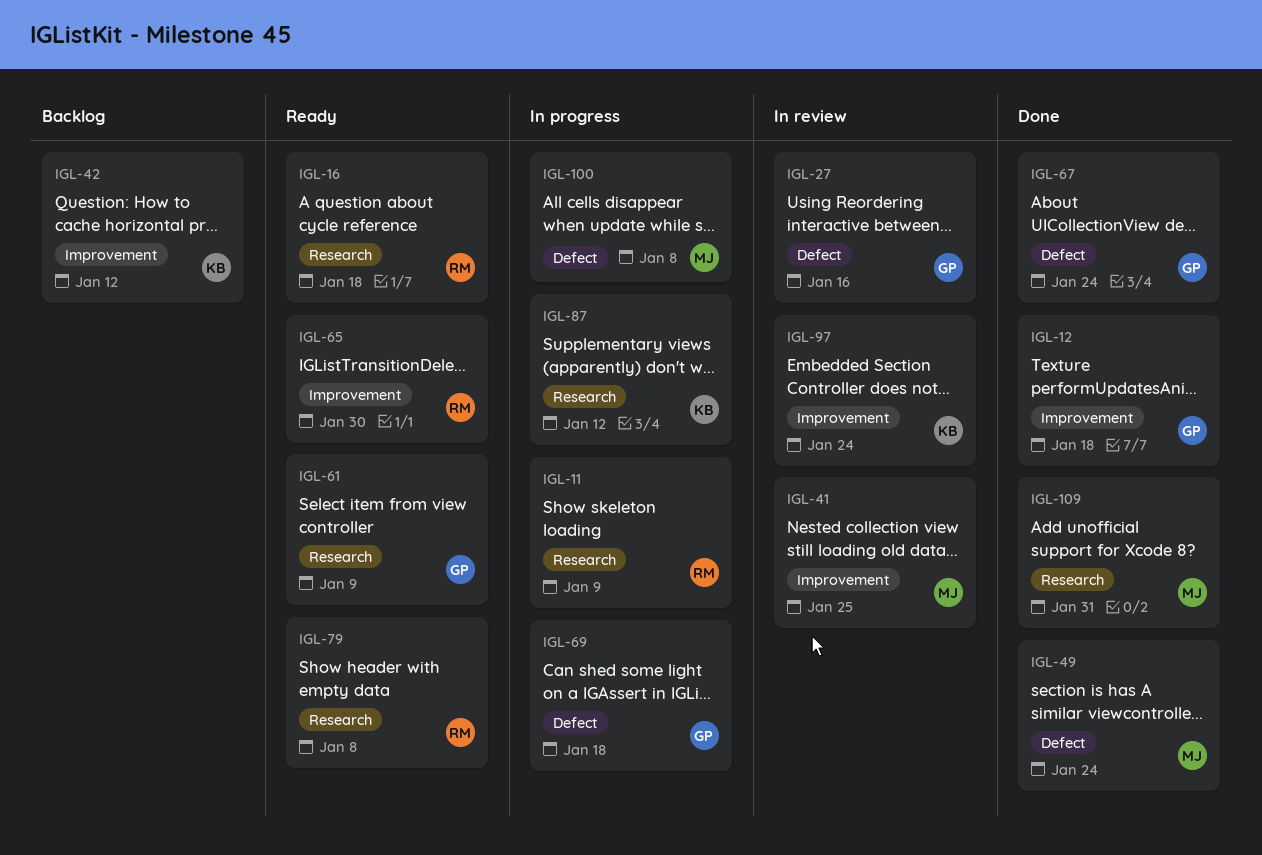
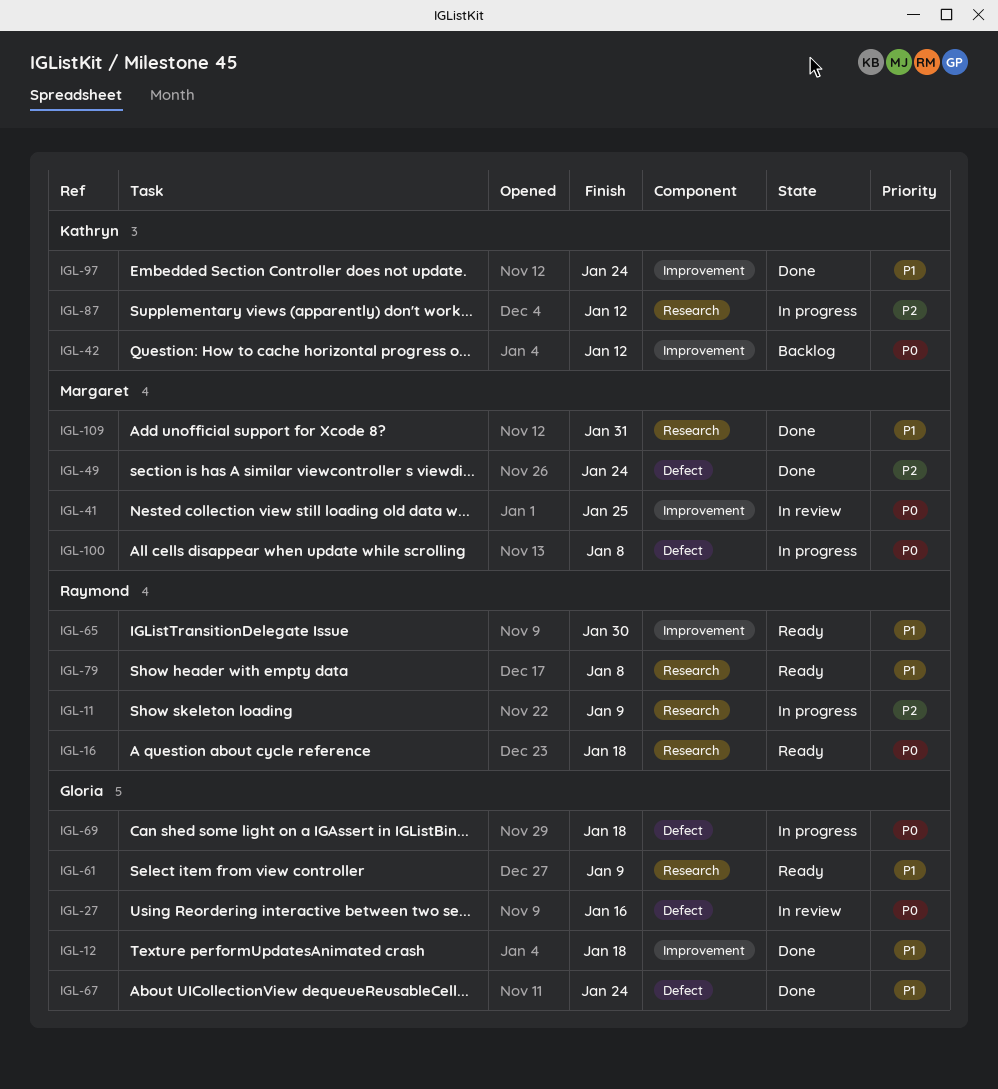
IGL-97, status: In review -> Done

